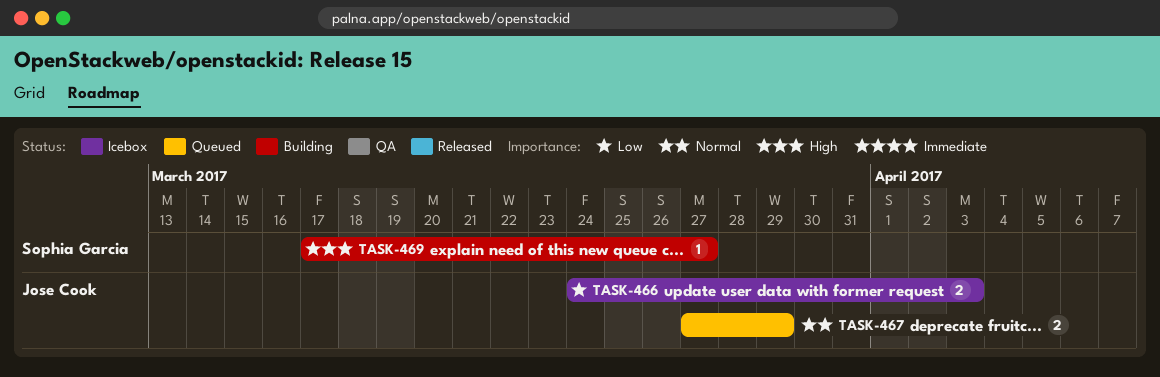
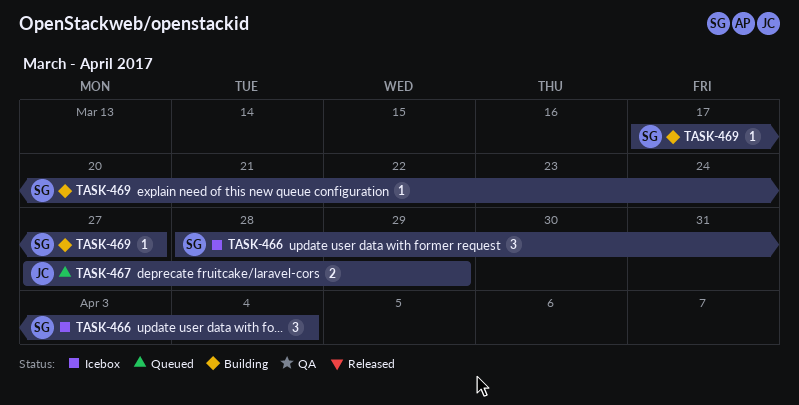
TASK-466, owner: Jose Cook -> Sophia Garcia
TASK-466, estimate: 2 -> 3
TASK-466, start: Mar 24 -> Mar 28
TASK-466, due: Apr 3 -> Apr 4

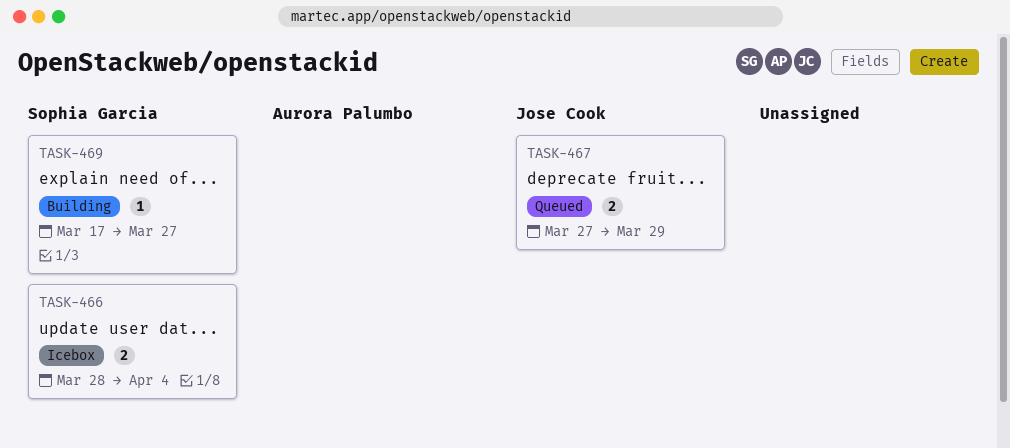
TASK-466, estimate: 3 -> 2

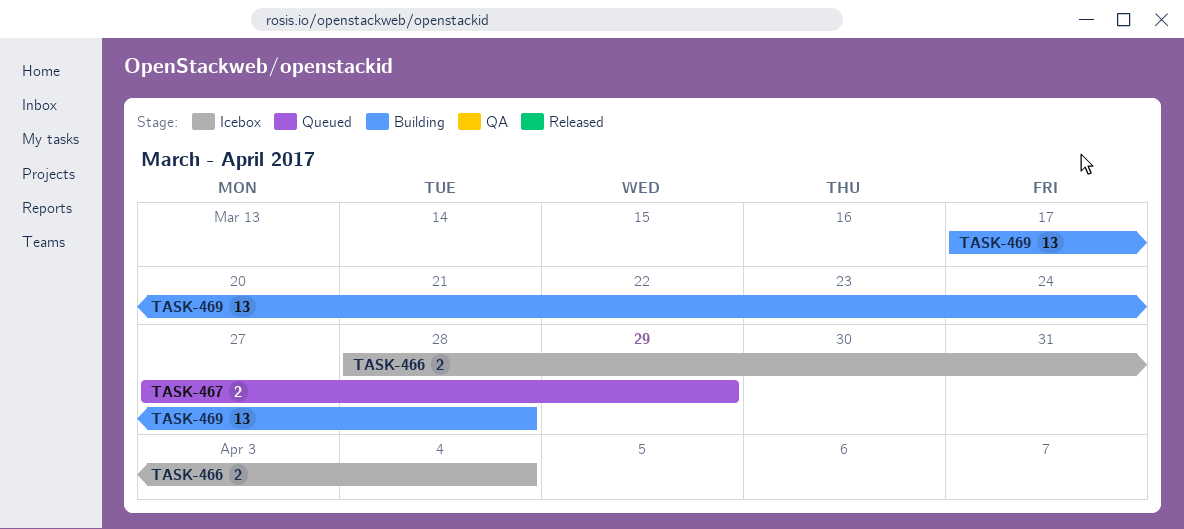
TASK-469, estimate: 1 -> 13
TASK-469, due: Mar 27 -> Mar 28

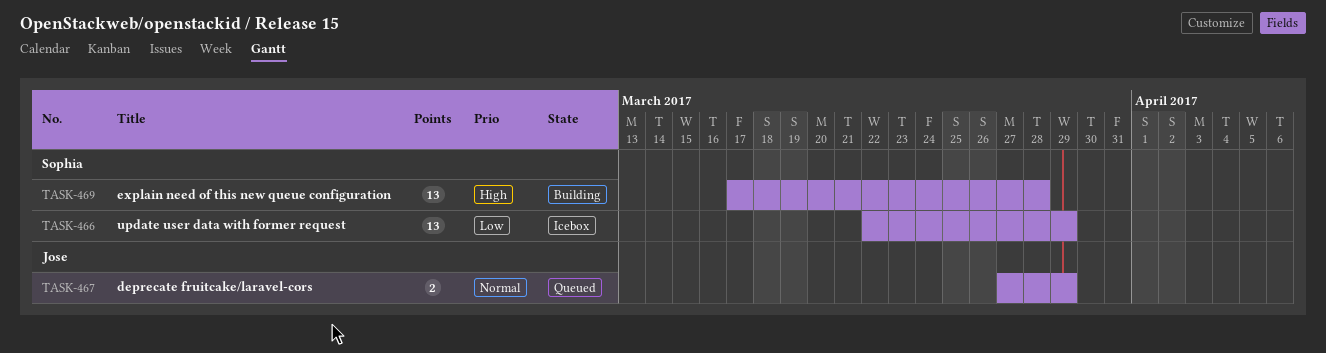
TASK-466, estimate: 2 -> 13
TASK-466, start: Mar 28 -> Mar 22
TASK-466, due: Apr 4 -> Mar 29

